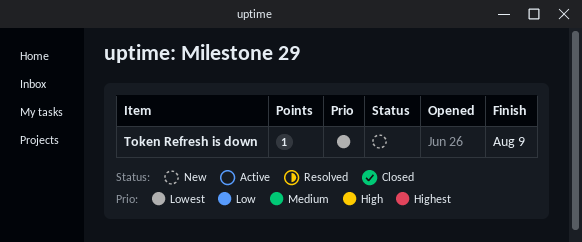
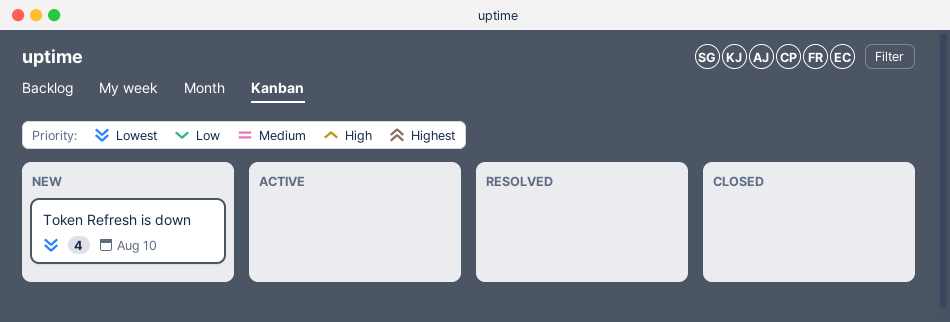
Token Refresh is down, estimate: 1 -> 4
Token Refresh is down, due: Aug 9 -> Aug 10

